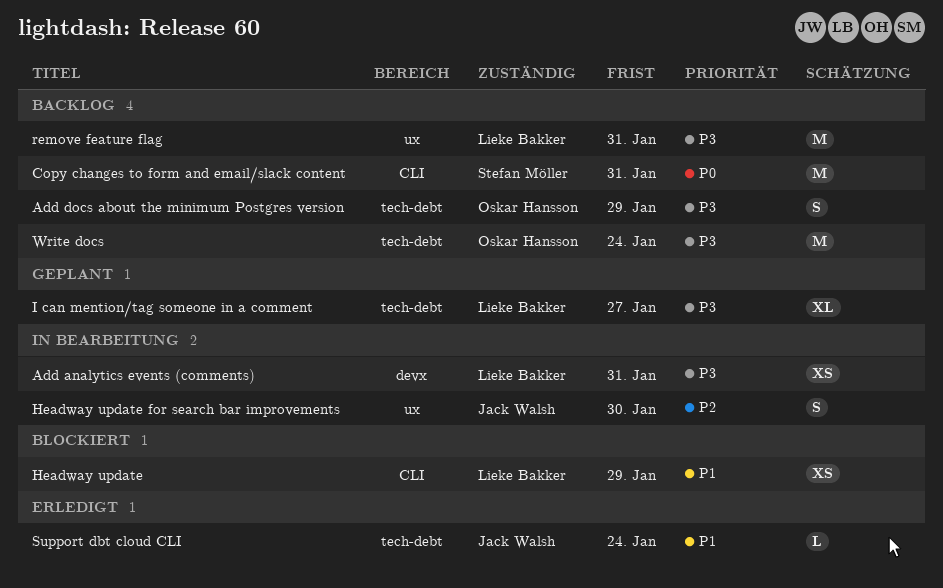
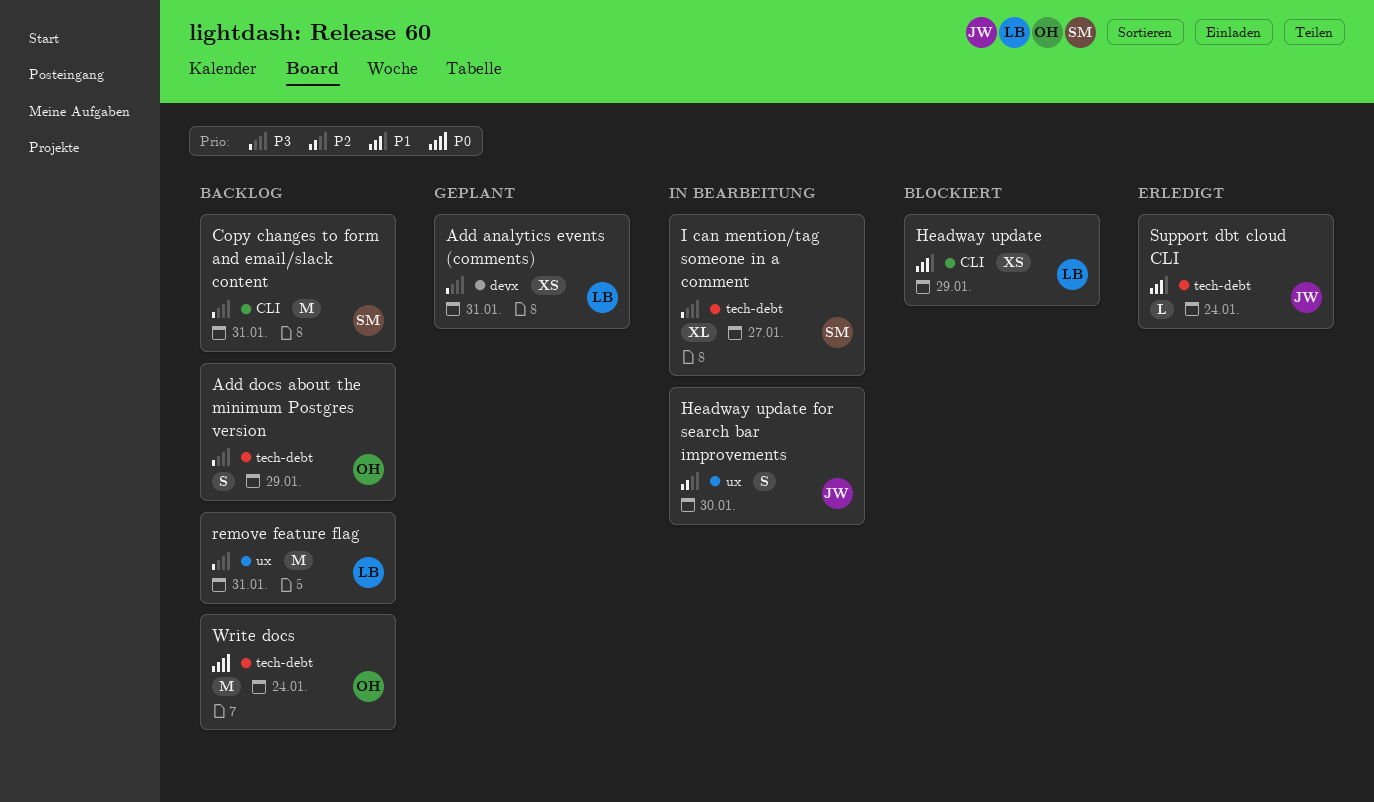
Add analytics events (comments), status: In Bearbeitung -> Geplant
Copy changes to form and email/slack content, priority: P0 -> P3
I can mention/tag someone in a comment, status: Geplant -> In Bearbeitung
I can mention/tag someone in a comment, owner: Lieke Bakker -> Stefan Möller
Write docs, priority: P3 -> P0

